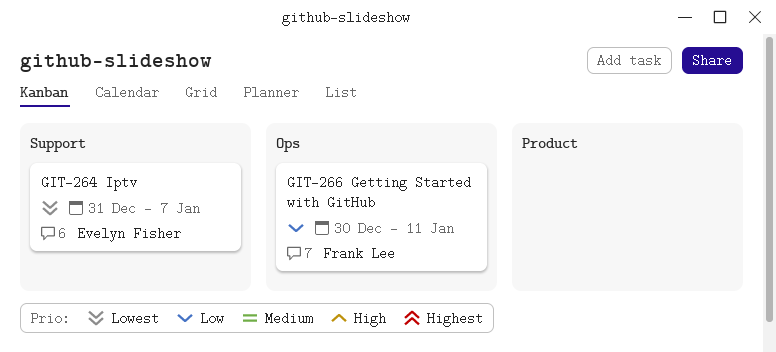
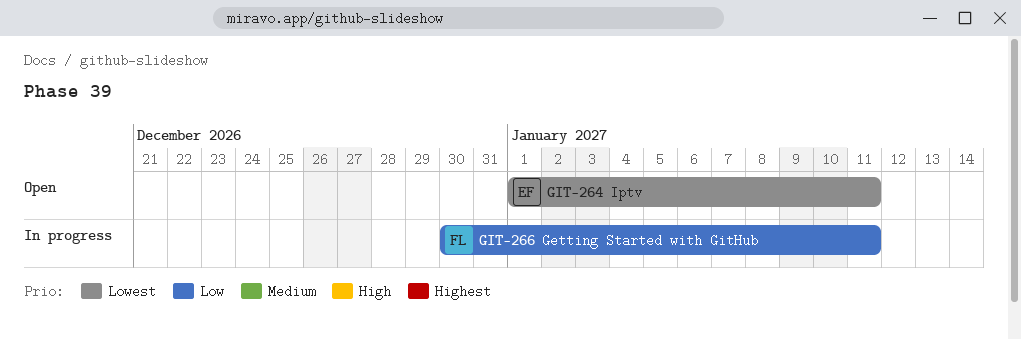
GIT-264, start: Dec 31 -> Jan 1
GIT-264, due: Jan 7 -> Jan 11

